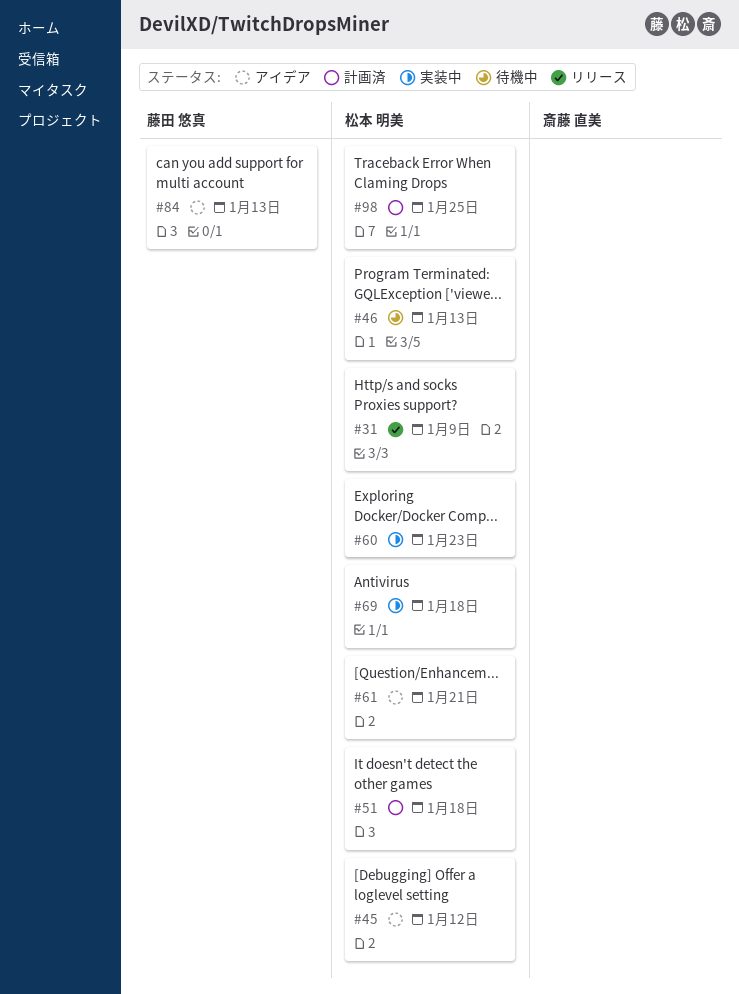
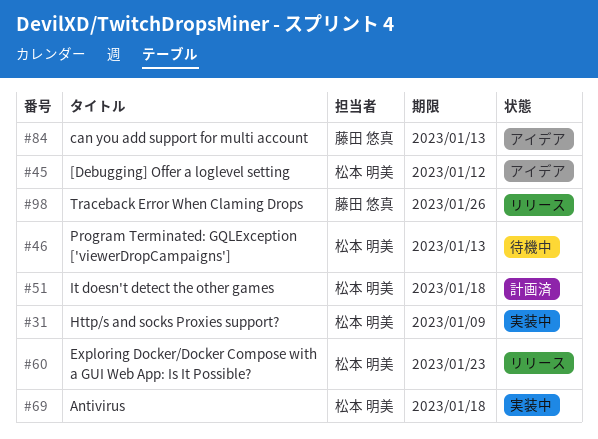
#31, status: リリース -> 実装中
#60, status: 実装中 -> リリース
#61: present -> none
#98, status: 計画済 -> リリース
#98, owner: 松本 明美 -> 藤田 悠真
#98, due: Jan 25 -> Jan 26

